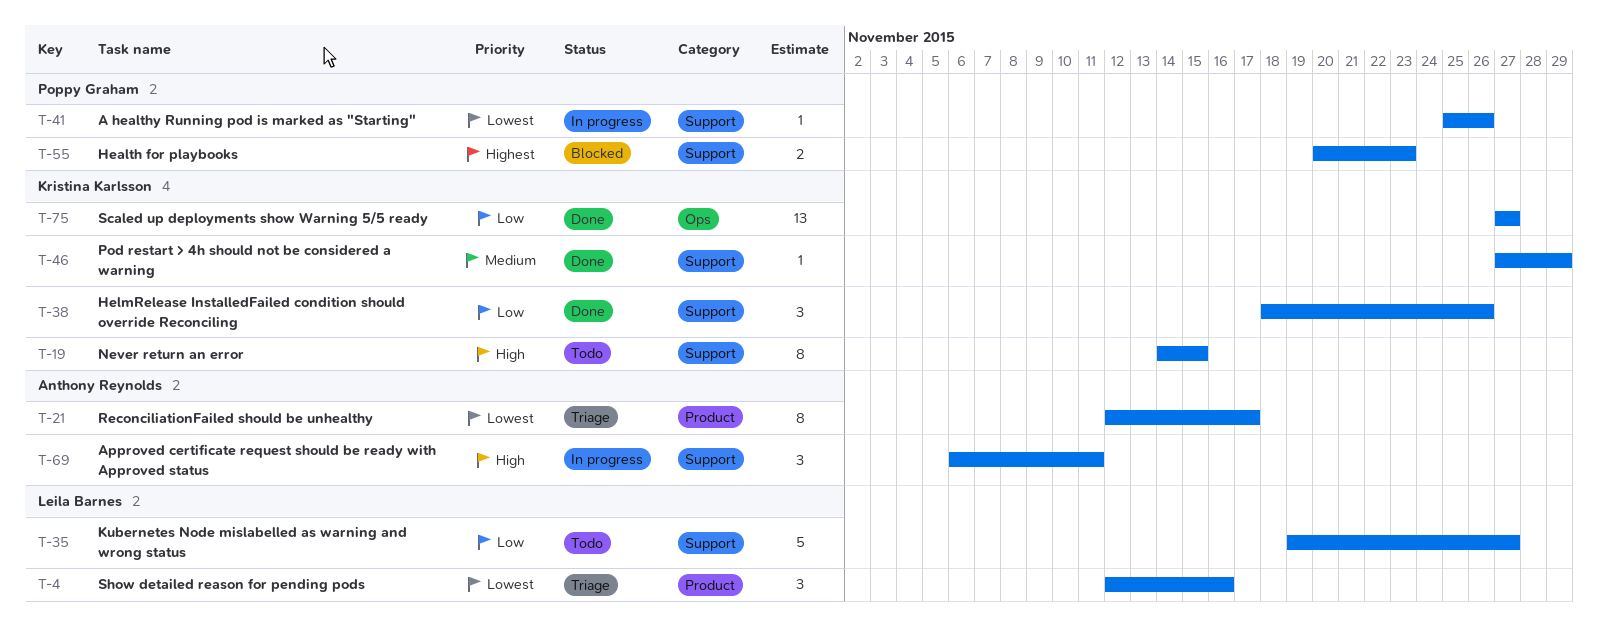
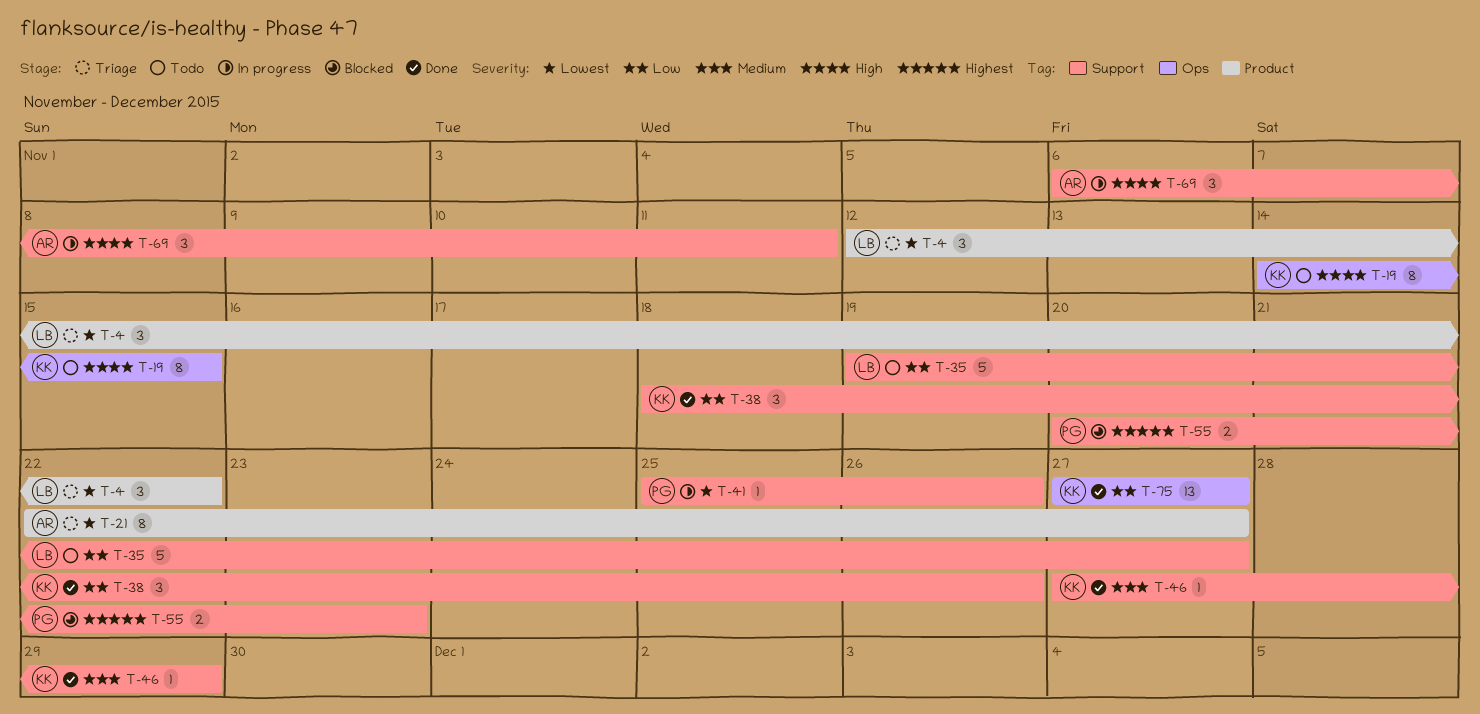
T-4, due: Nov 16 -> Nov 22
T-19, label: Support -> Ops
T-21, start: Nov 12 -> Nov 22
T-21, due: Nov 17 -> Nov 27

